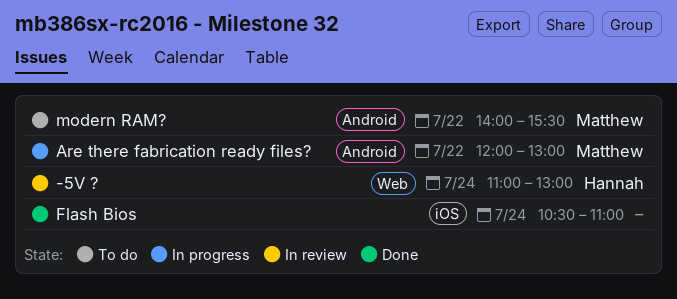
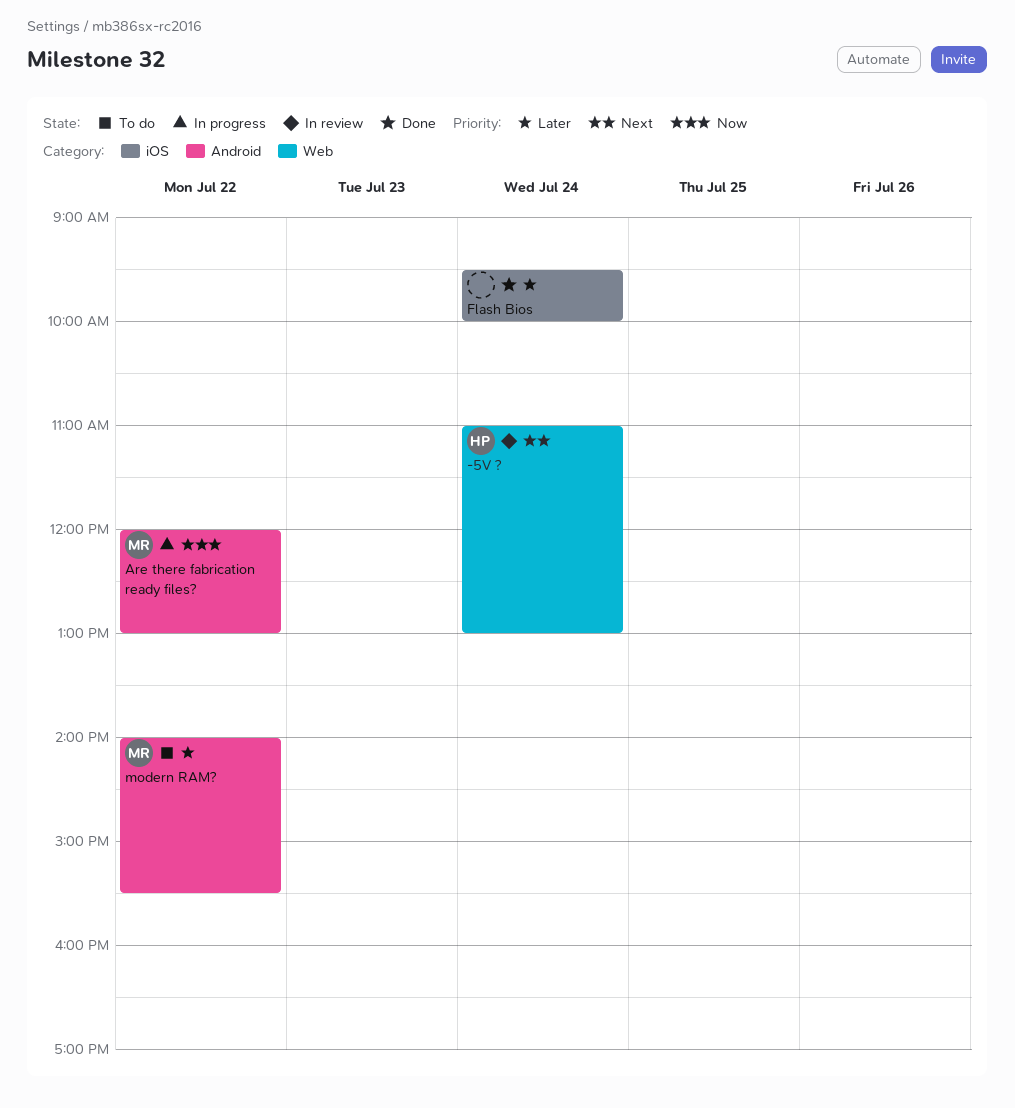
Flash Bios, begins: 10:30 -> 09:30
Flash Bios, ends: 11:00 -> 10:00

